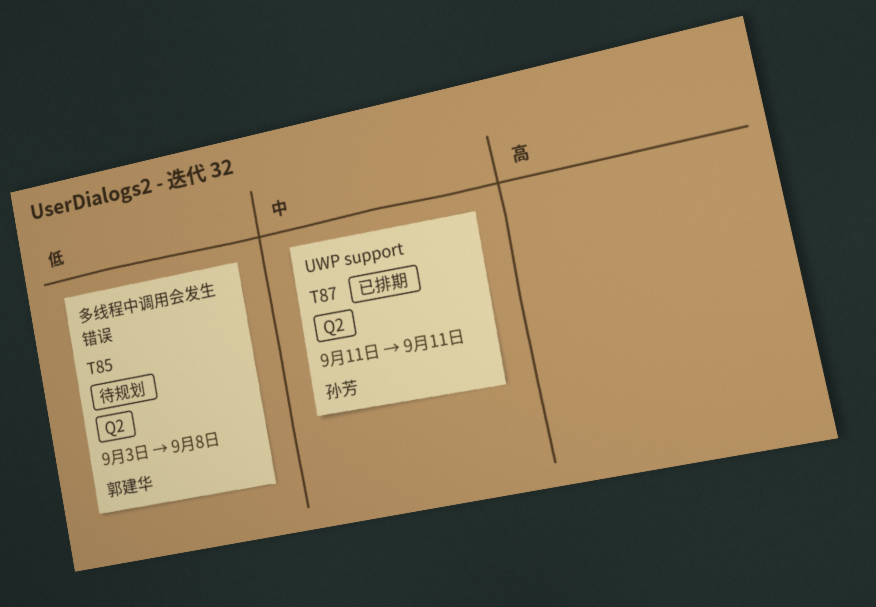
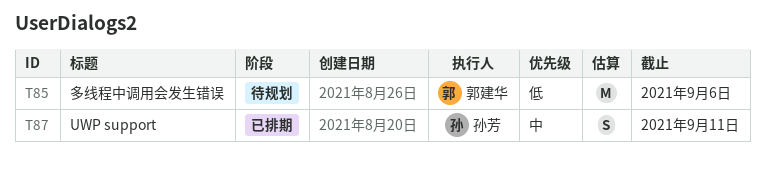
T85, due: Sep 8 -> Sep 6

